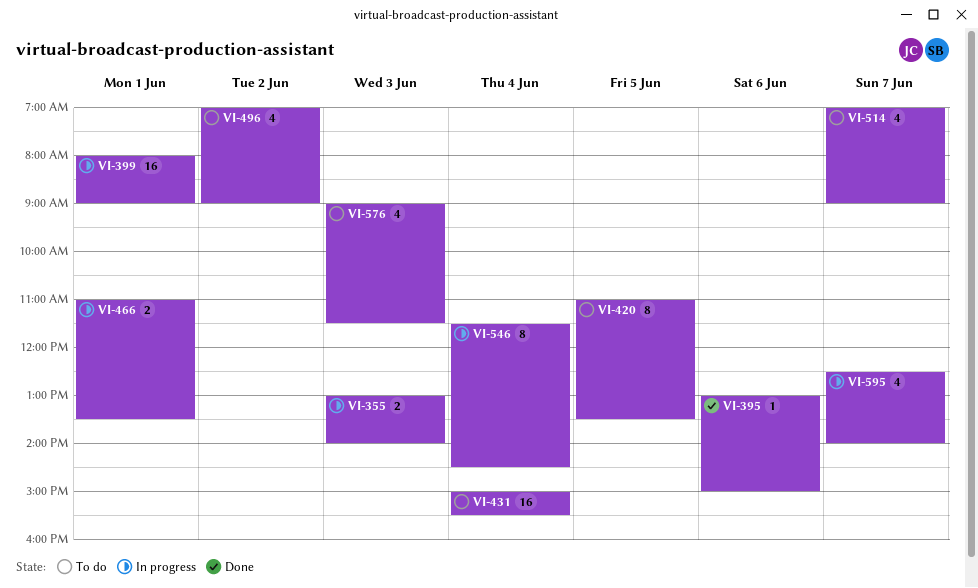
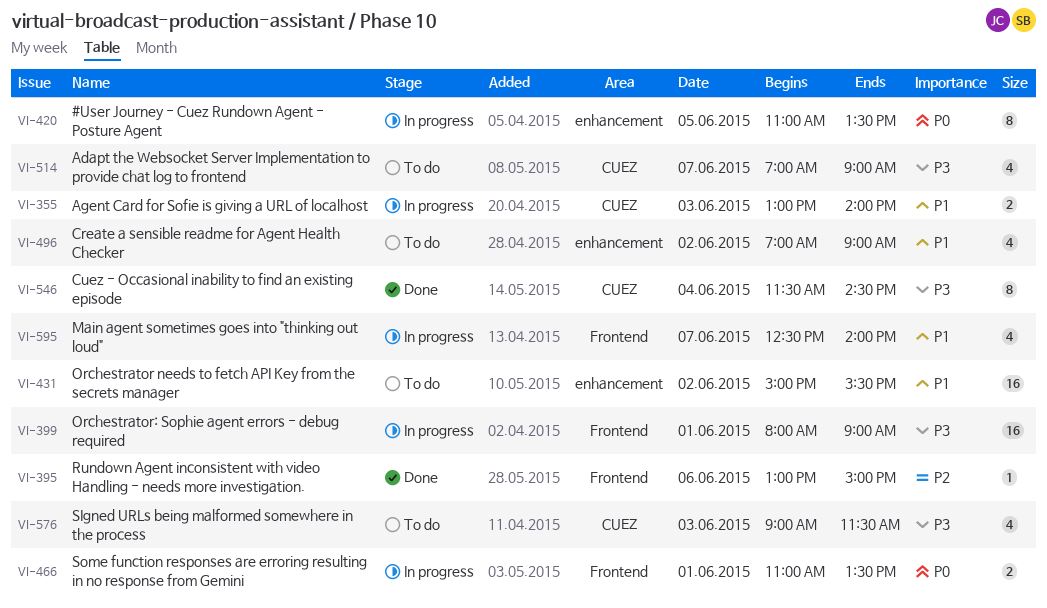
VI-420, status: To do -> In progress
VI-431, day: Jun 4 -> Jun 2
VI-546, status: In progress -> Done

